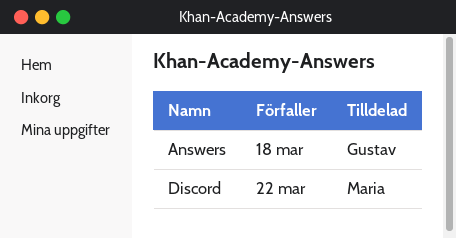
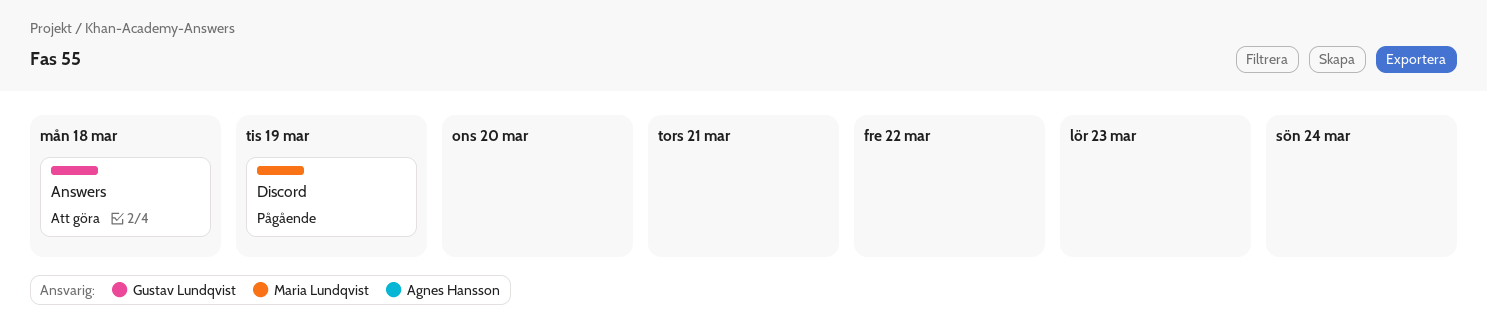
Discord, due: Mar 22 -> Mar 19

